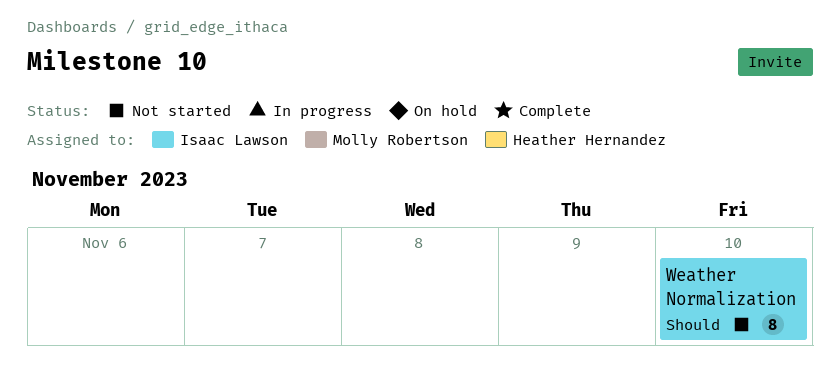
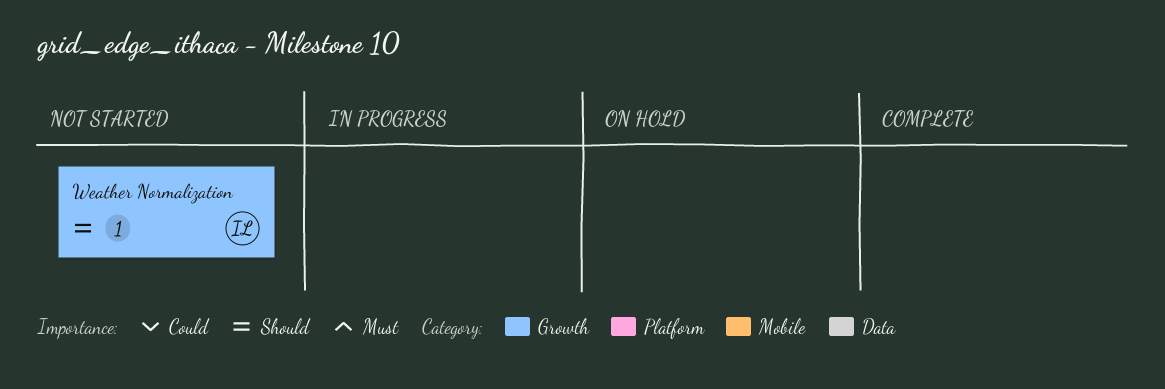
Weather Normalization, estimate: 8 -> 1

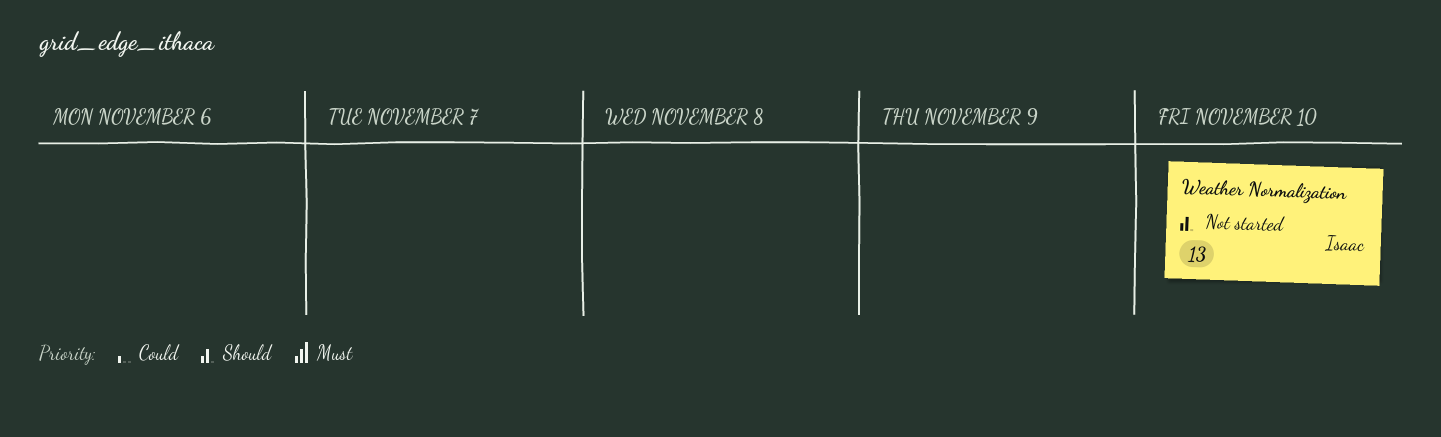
Weather Normalization, estimate: 1 -> 13

